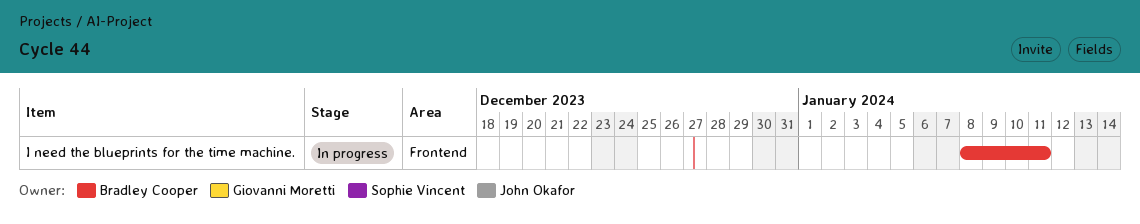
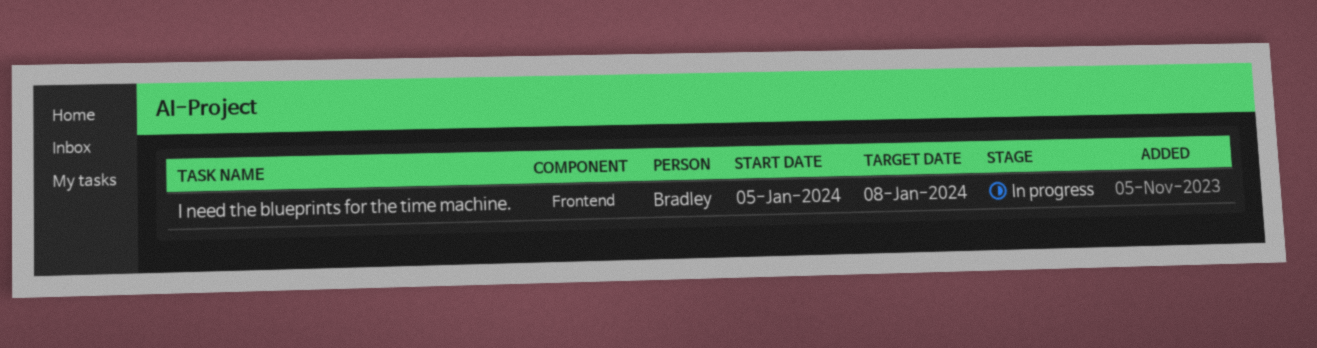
I need the blueprints for the time machine., start: Jan 8 -> Jan 5
I need the blueprints for the time machine., due: Jan 11 -> Jan 8

